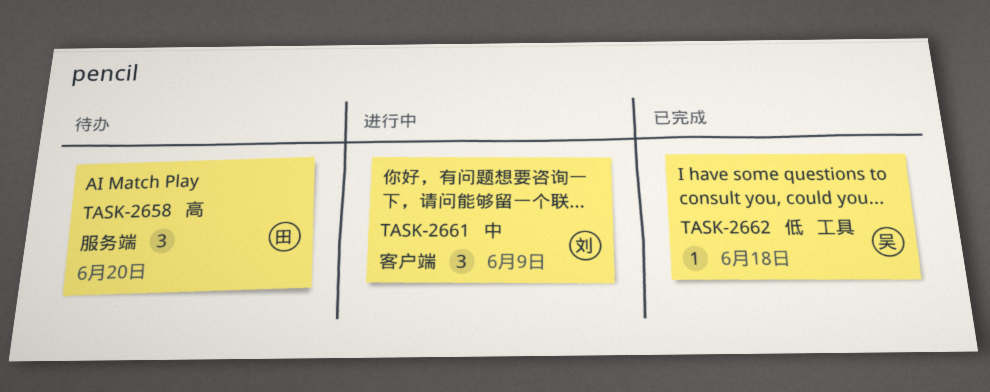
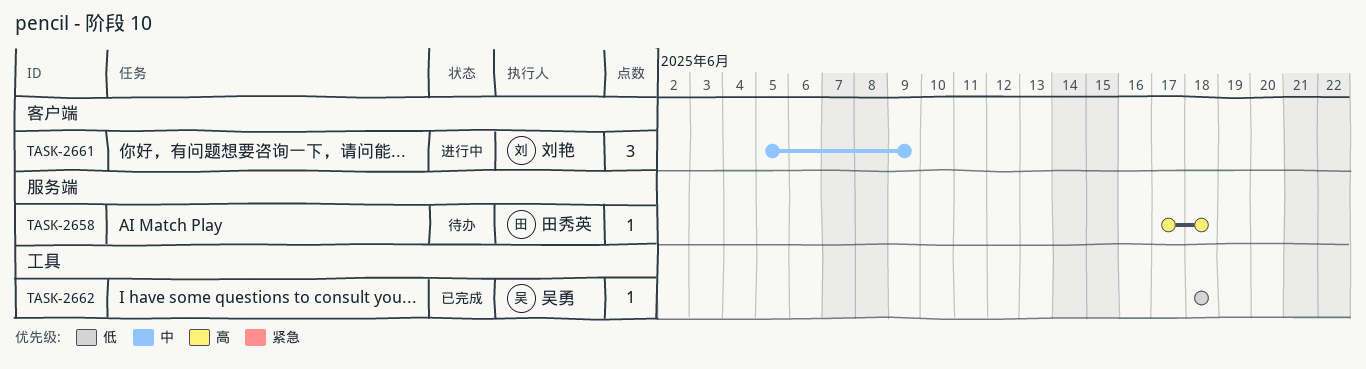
TASK-2658, estimate: 3 -> 1
TASK-2658, due: Jun 20 -> Jun 18

